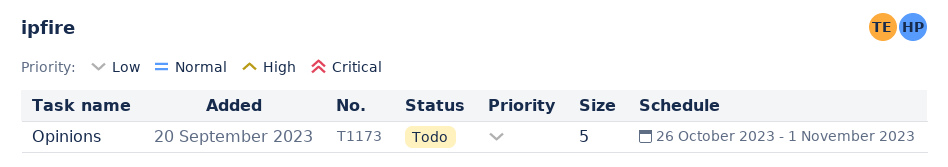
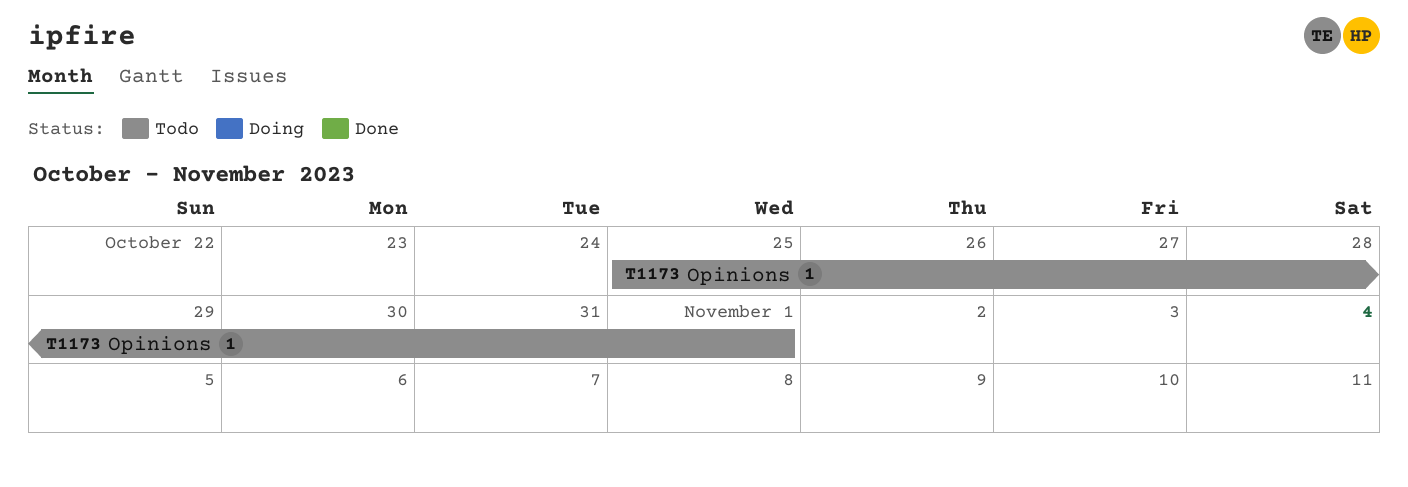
T1173, estimate: 5 -> 1
T1173, start: Oct 26 -> Oct 25

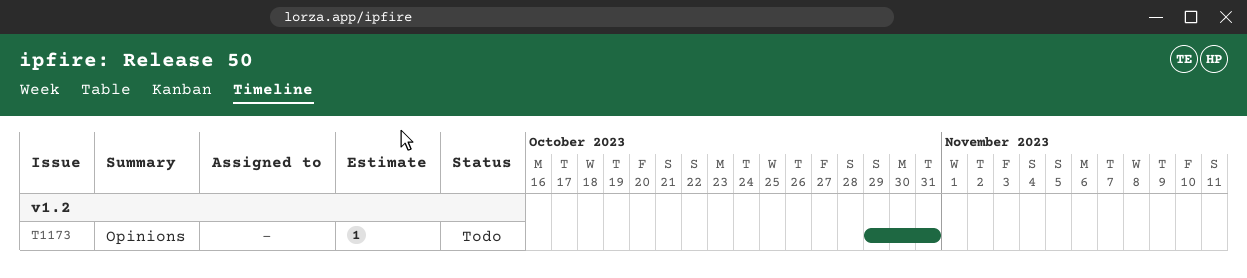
T1173, start: Oct 25 -> Oct 29
T1173, due: Nov 1 -> Oct 31

